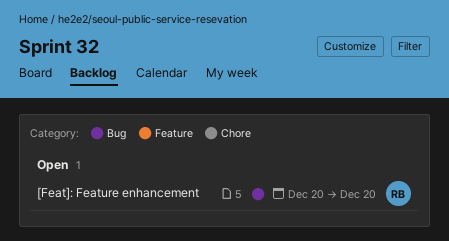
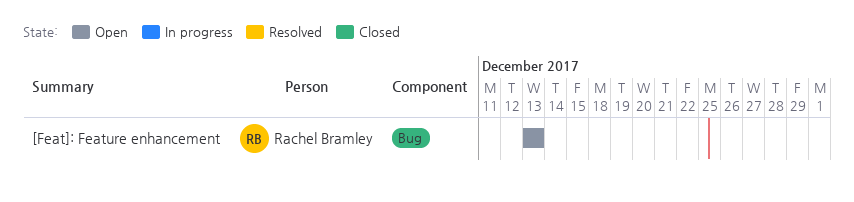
[Feat]: Feature enhancement, start: Dec 20 -> Dec 13
[Feat]: Feature enhancement, due: Dec 20 -> Dec 13

